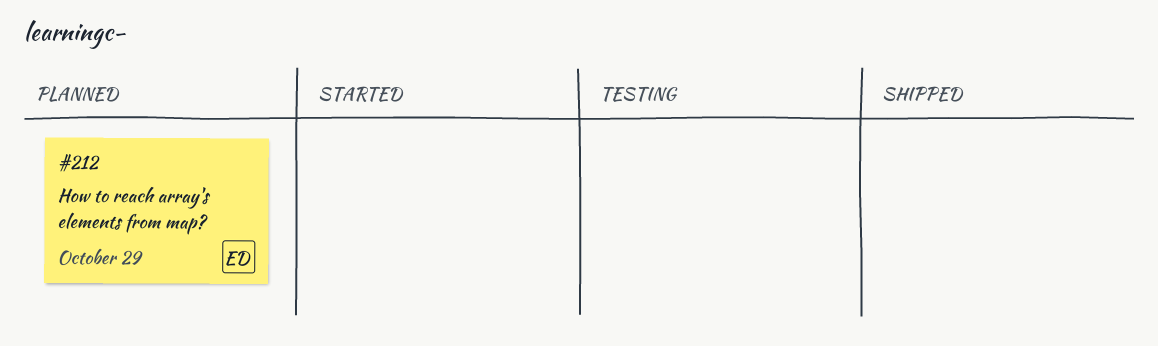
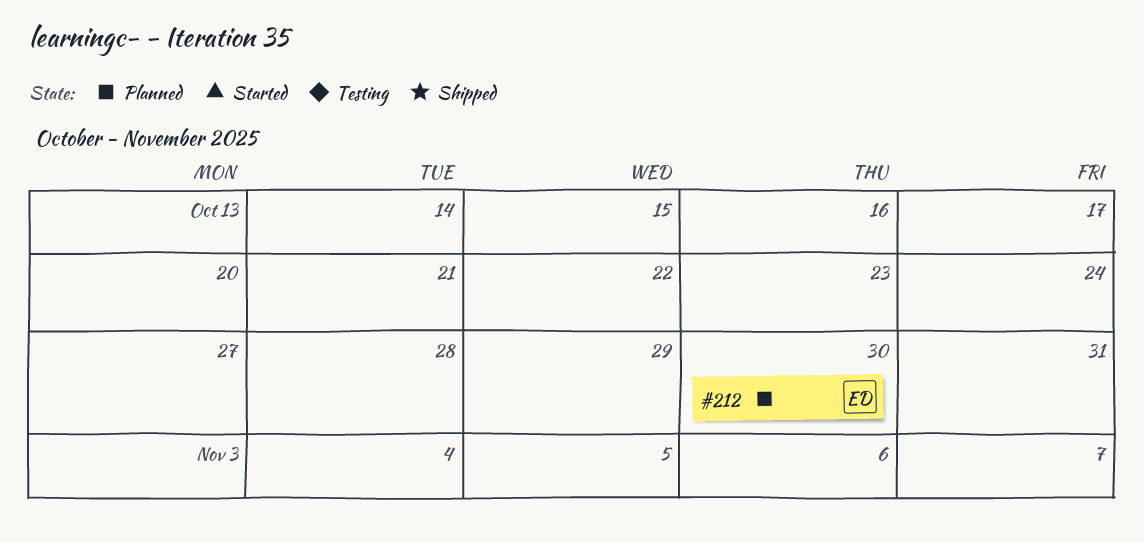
#212, due: Oct 29 -> Oct 30

